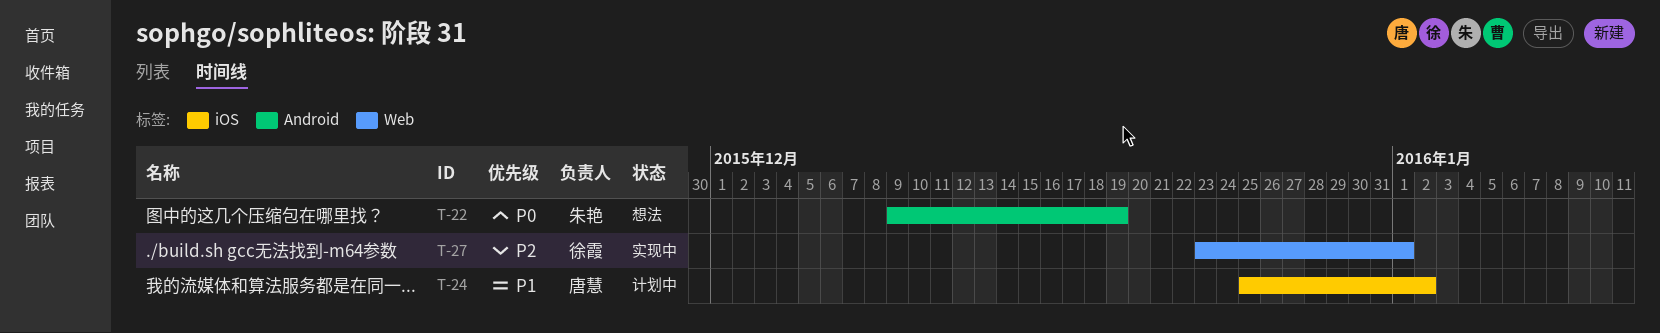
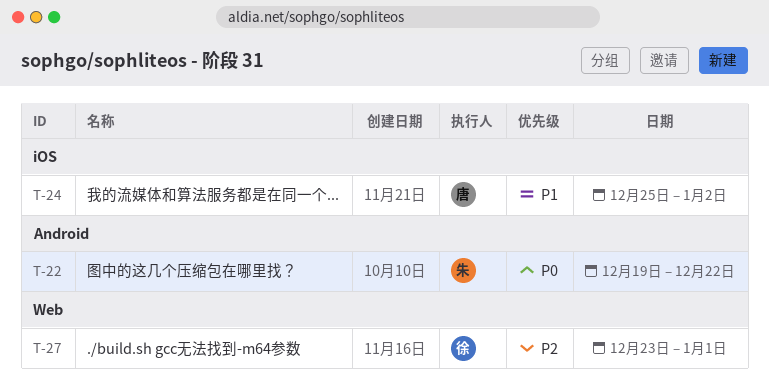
T-22, start: Dec 9 -> Dec 19
T-22, due: Dec 19 -> Dec 22

